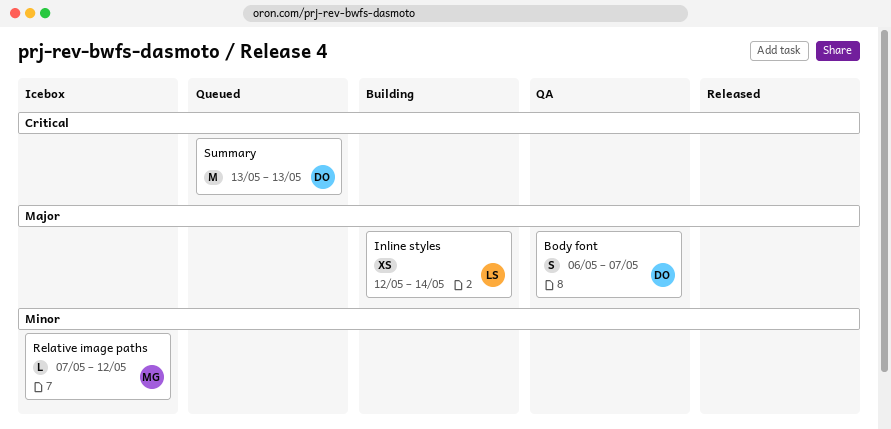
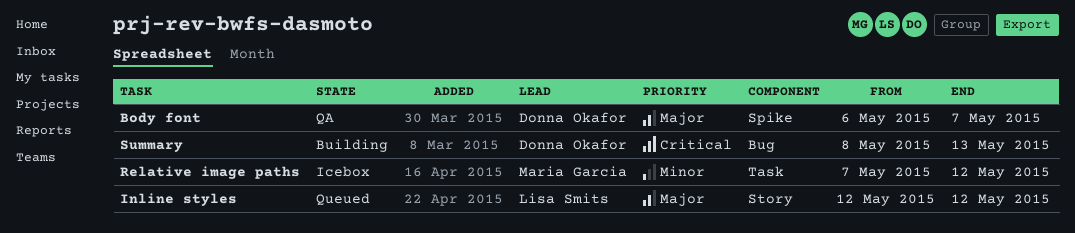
Inline styles, status: Building -> Queued
Inline styles, due: May 14 -> May 12
Summary, status: Queued -> Building
Summary, start: May 13 -> May 8

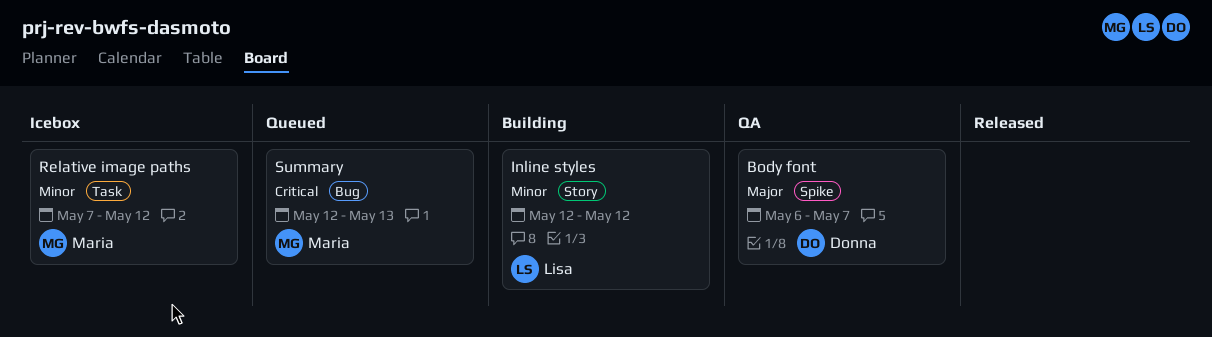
Inline styles, status: Queued -> Building
Inline styles, priority: Major -> Minor
Summary, status: Building -> Queued
Summary, owner: Donna Okafor -> Maria Garcia
Summary, start: May 8 -> May 12

